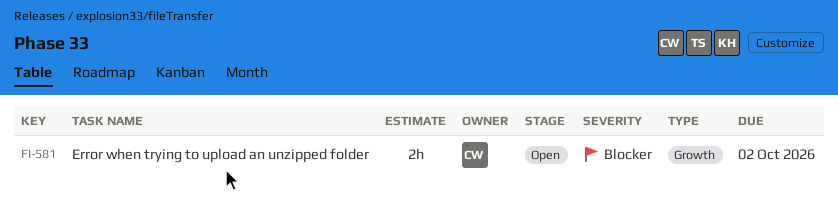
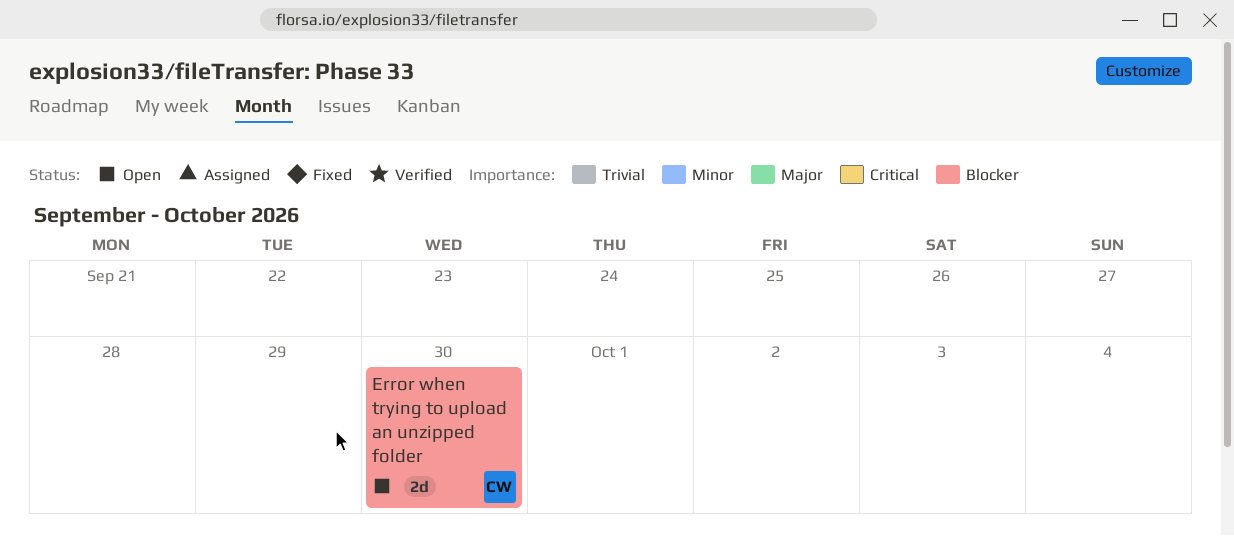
Error when trying to upload an unzipped folder, estimate: 2h -> 2d
Error when trying to upload an unzipped folder, due: Oct 2 -> Sep 30

